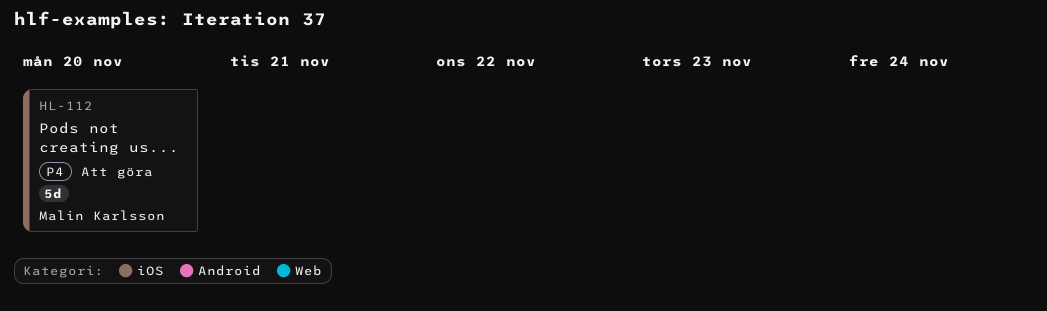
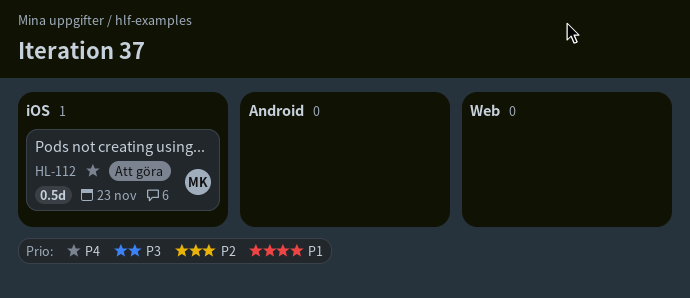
HL-112, estimate: 5d -> 0.5d
HL-112, due: Nov 20 -> Nov 23

